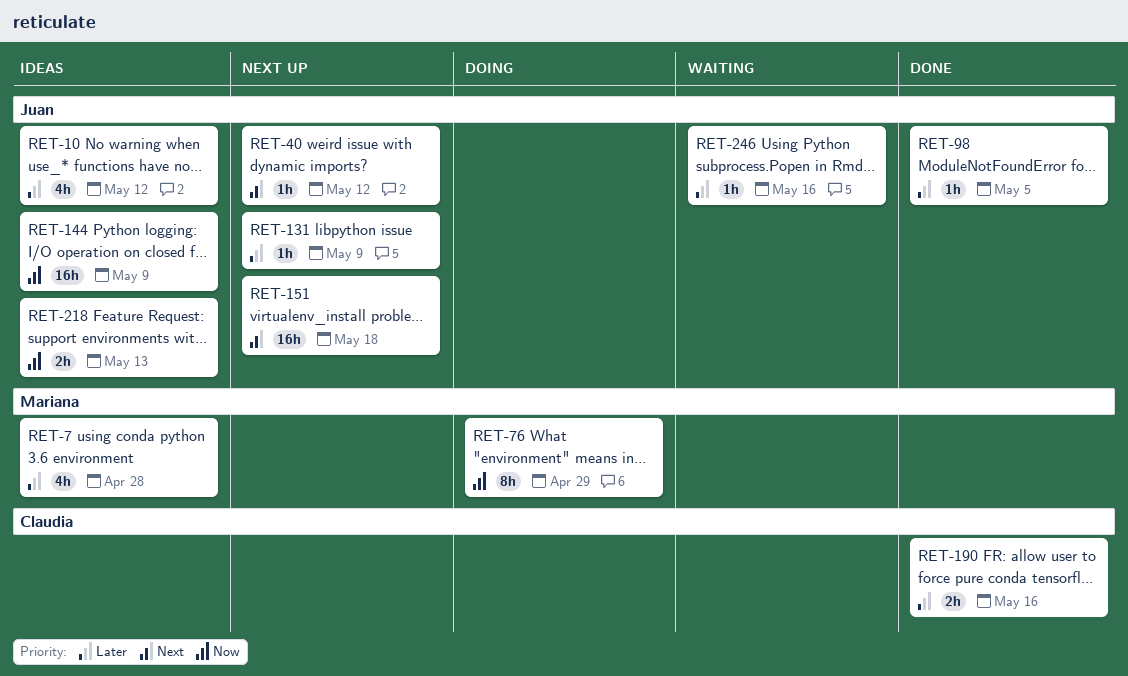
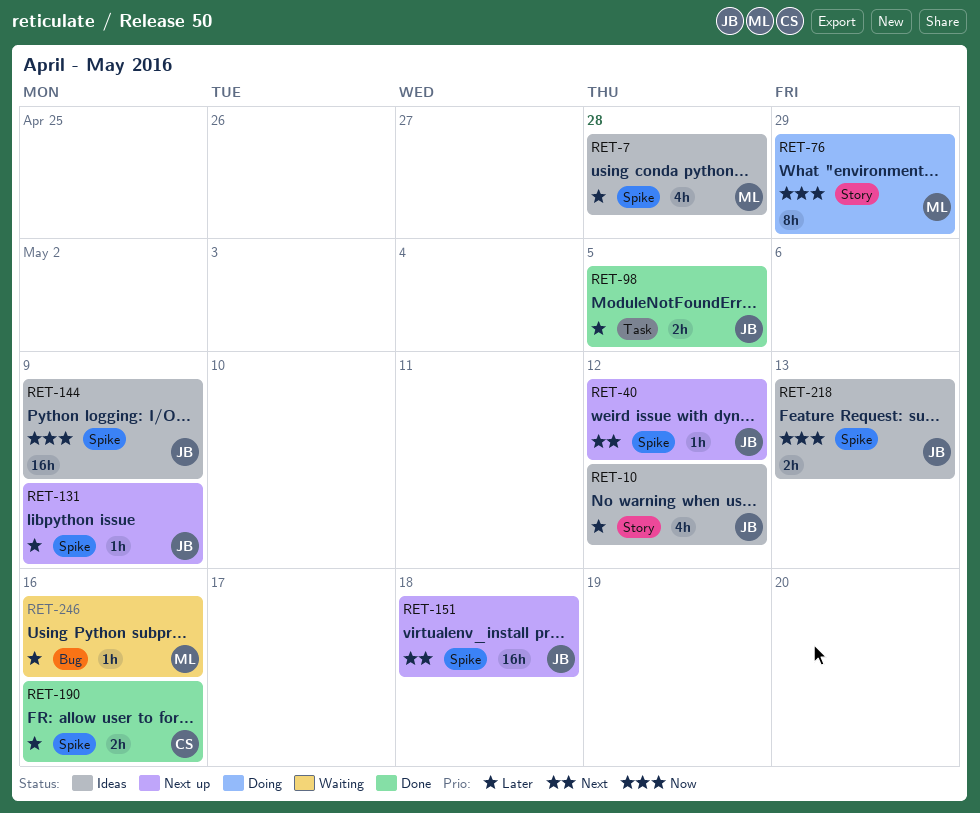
RET-98, estimate: 1h -> 2h
RET-246, owner: Juan -> Mariana

